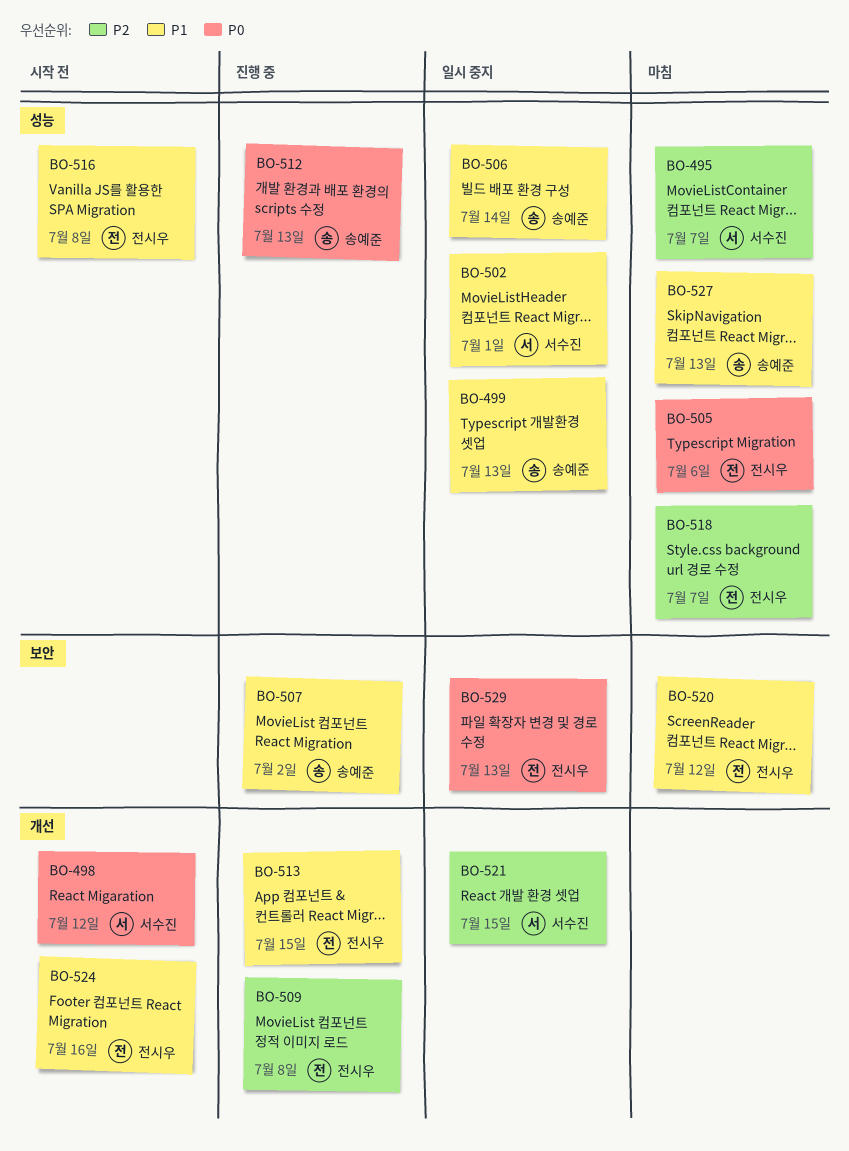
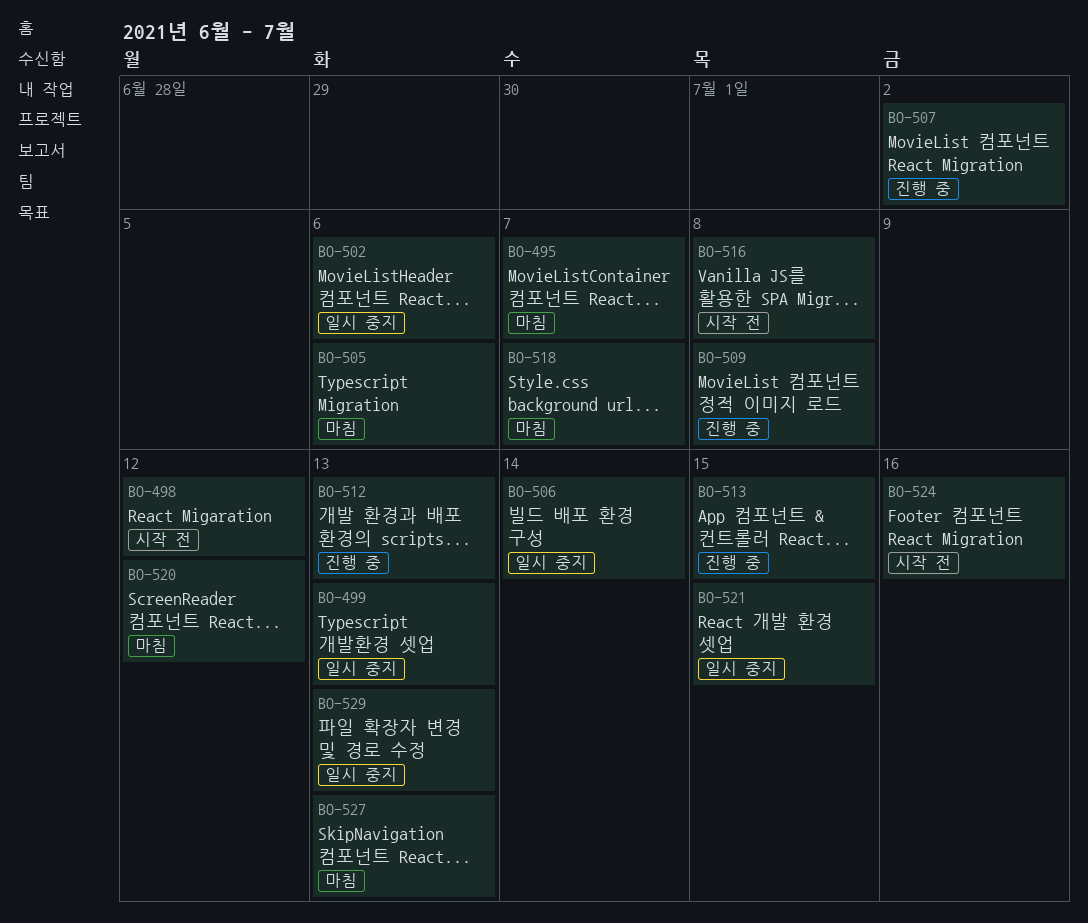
BO-502, due: Jul 1 -> Jul 6

